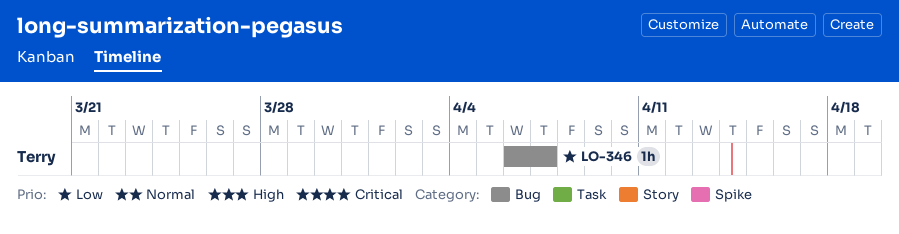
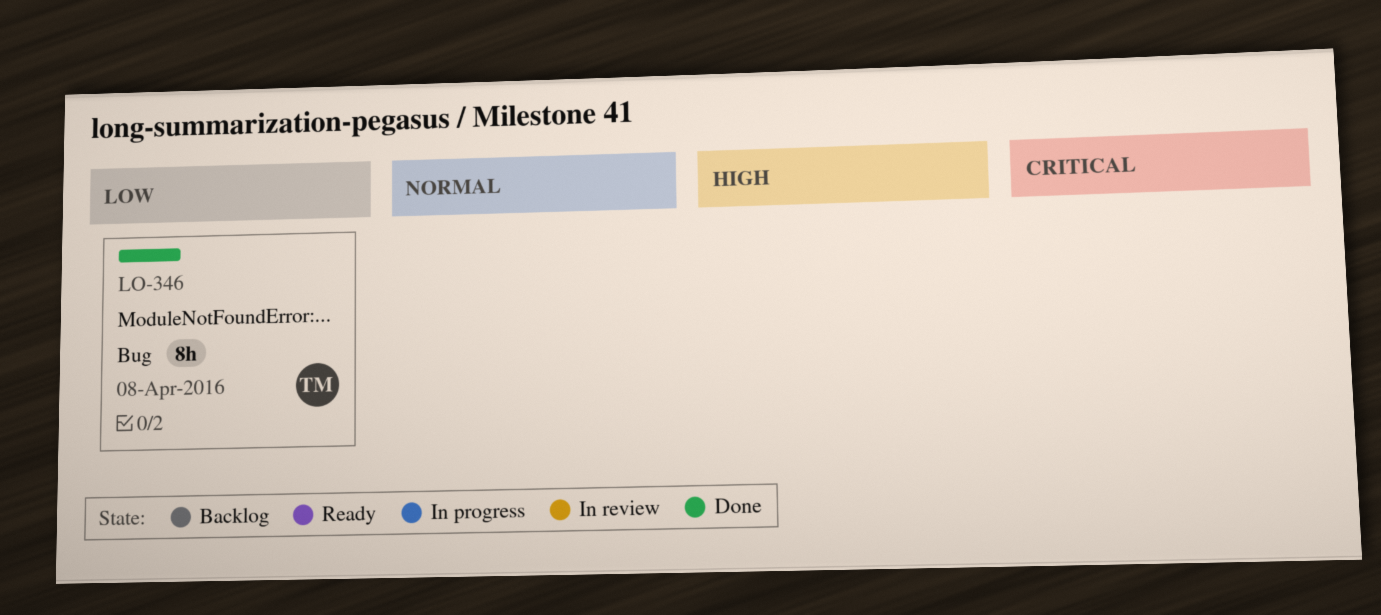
LO-346, estimate: 1h -> 8h
LO-346, due: Apr 7 -> Apr 8

